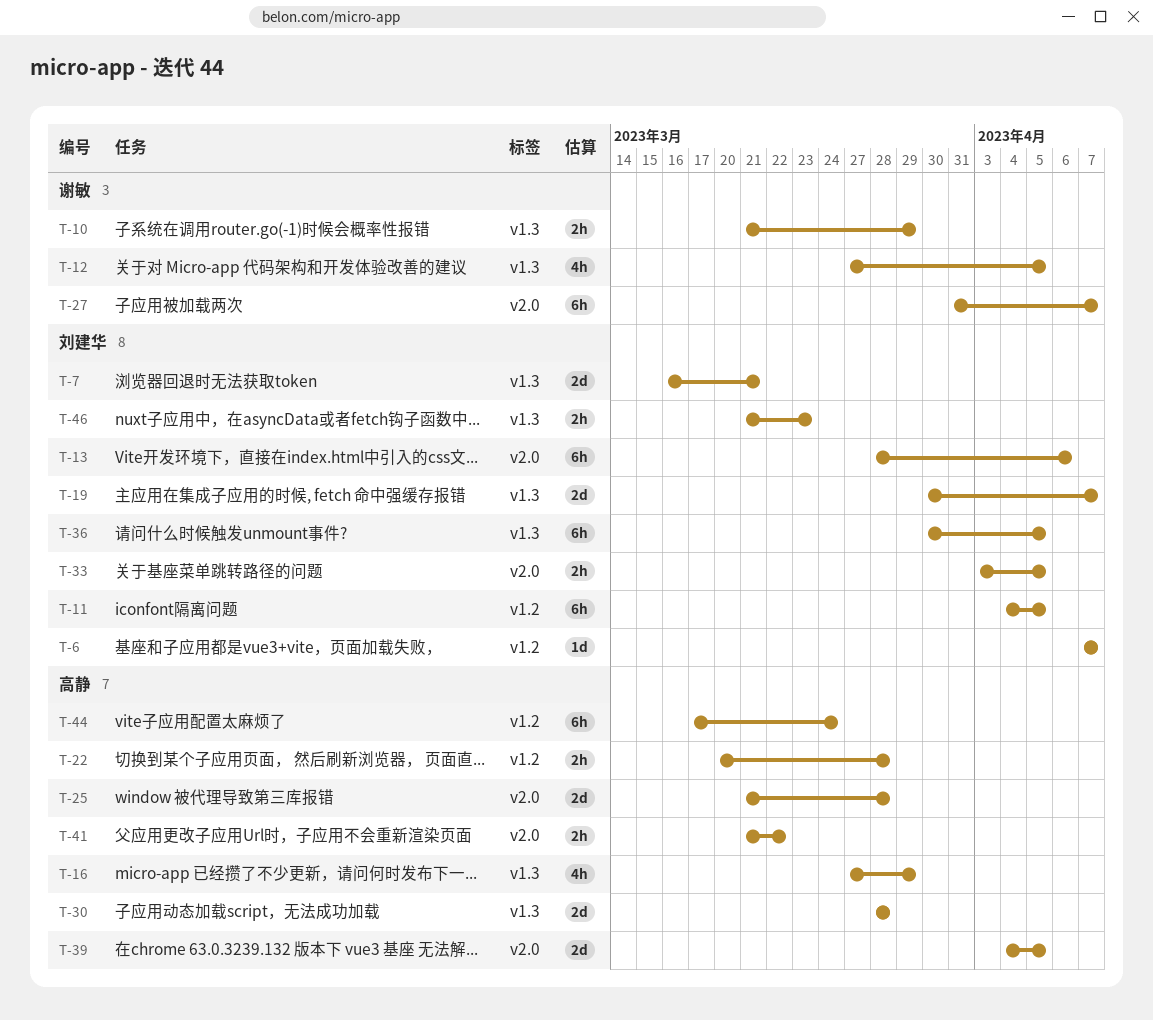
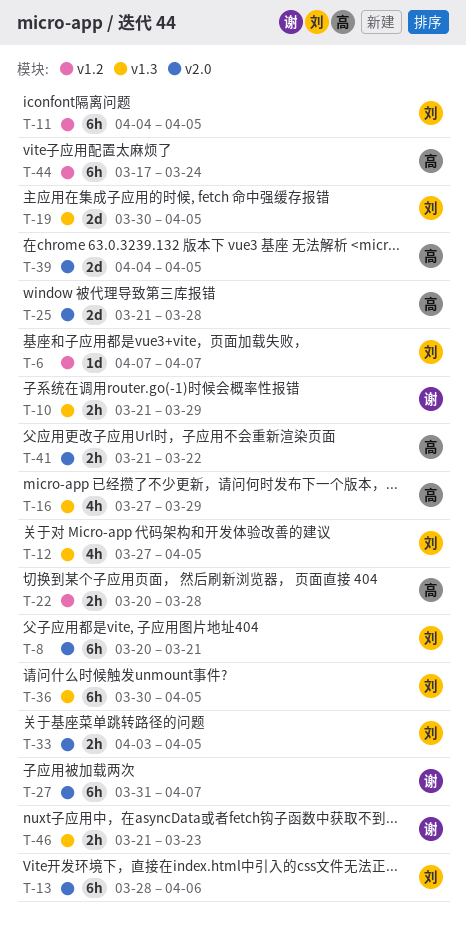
T-7: present -> none
T-8: none -> present
T-12, owner: 谢敏 -> 刘建华
T-19, due: Apr 7 -> Apr 5
T-30: present -> none
T-46, owner: 刘建华 -> 谢敏

